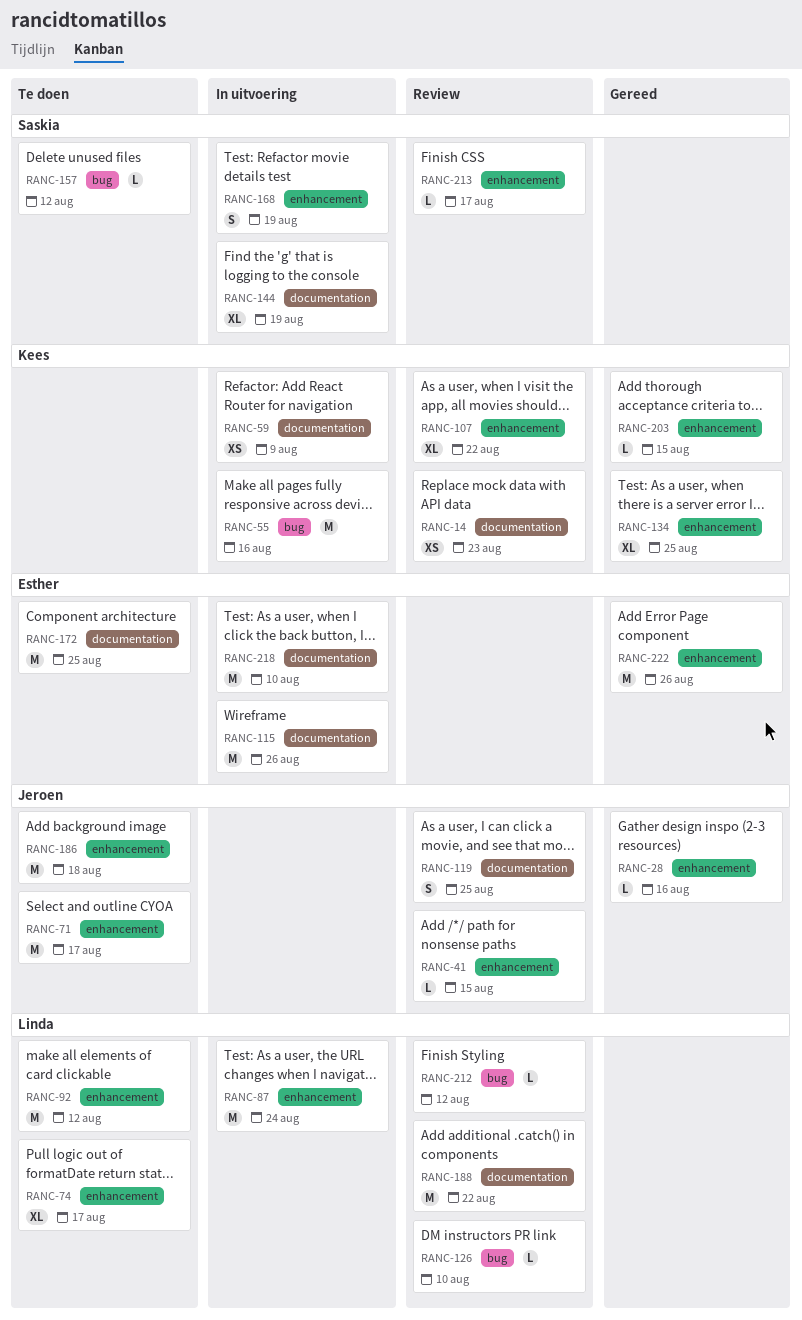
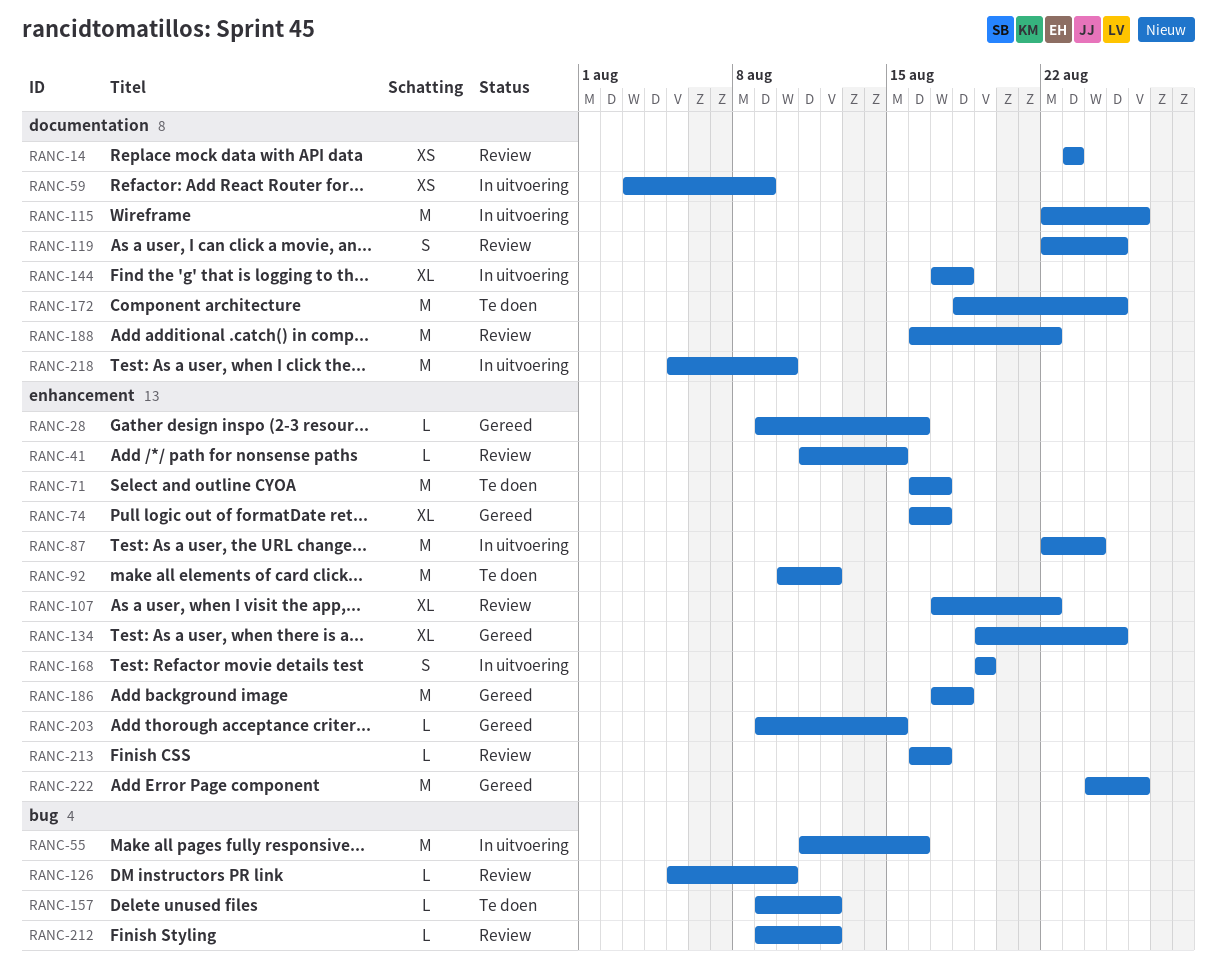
RANC-74, status: Te doen -> Gereed
RANC-144, due: Aug 19 -> Aug 18
RANC-186, status: Te doen -> Gereed

